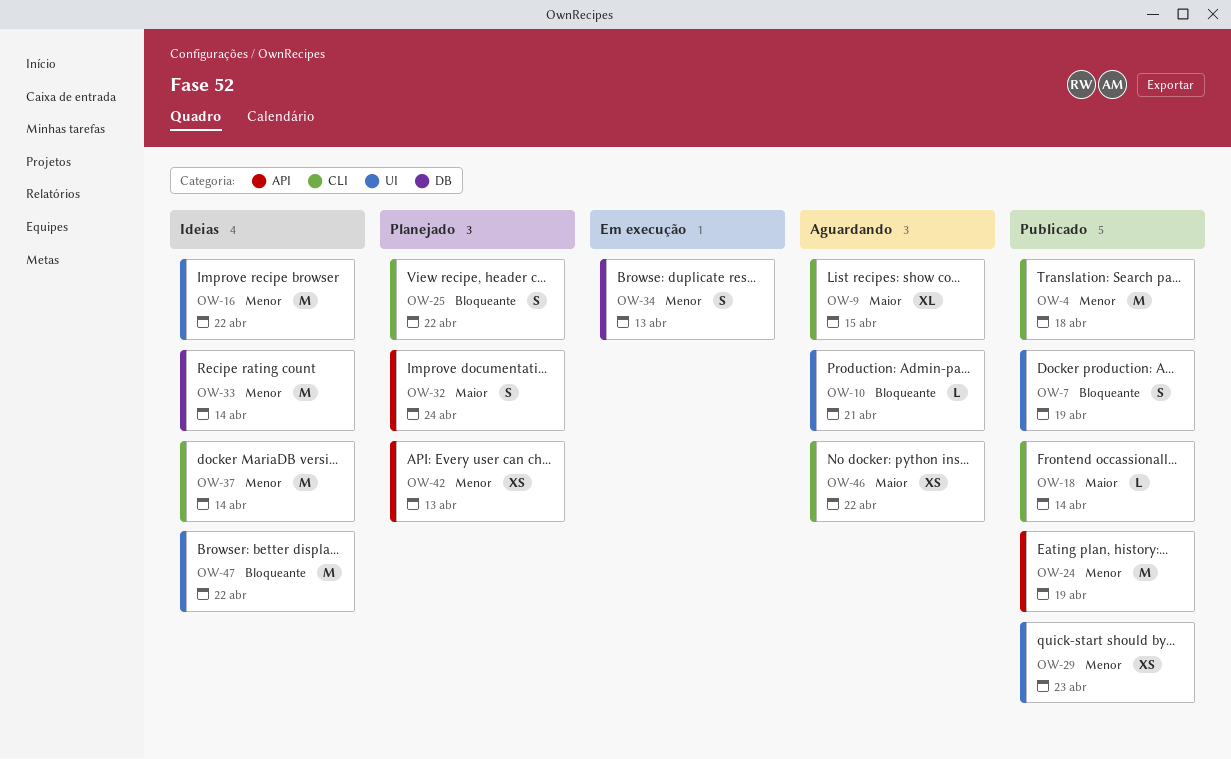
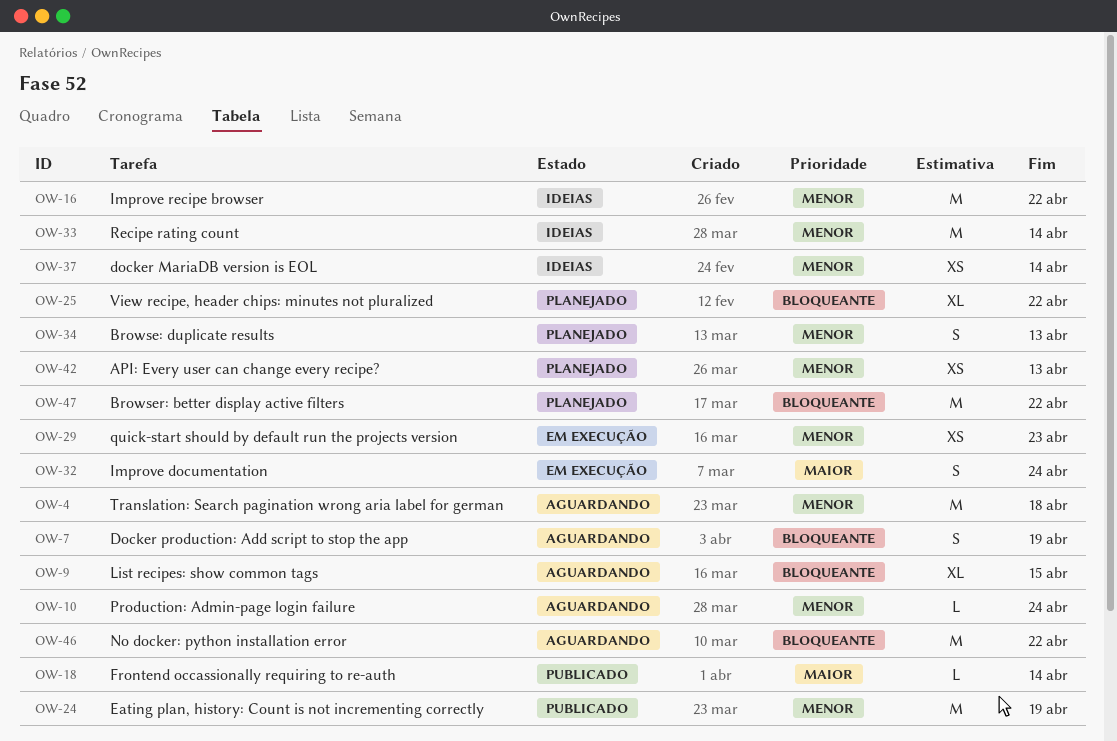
OW-4, status: Publicado -> Aguardando
OW-7, status: Publicado -> Aguardando
OW-9, priority: Maior -> Bloqueante
OW-10, priority: Bloqueante -> Menor
OW-10, due: Apr 21 -> Apr 24
OW-25, estimate: S -> XL
OW-29, status: Publicado -> Em execução
OW-32, status: Planejado -> Em execução
OW-34, status: Em execução -> Planejado
OW-37, estimate: M -> XS
OW-46, priority: Maior -> Bloqueante
OW-46, estimate: XS -> M
OW-47, status: Ideias -> Planejado

